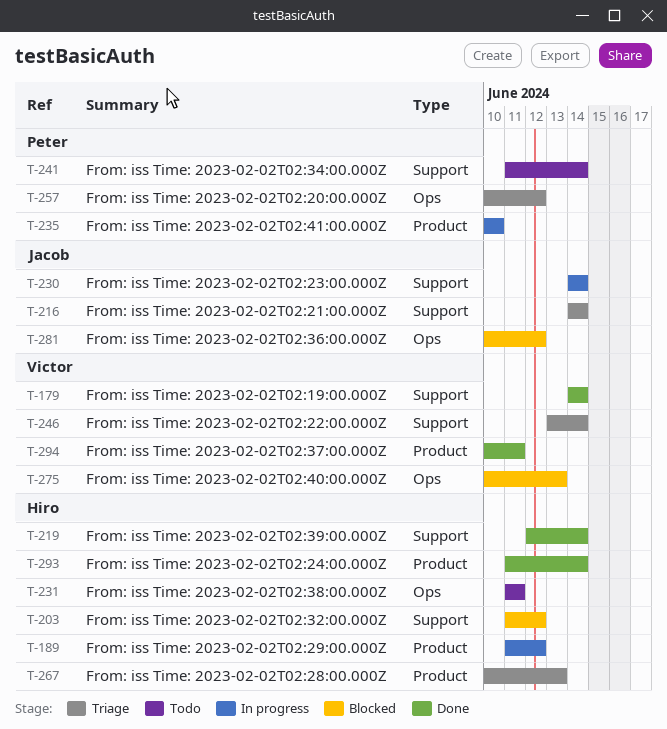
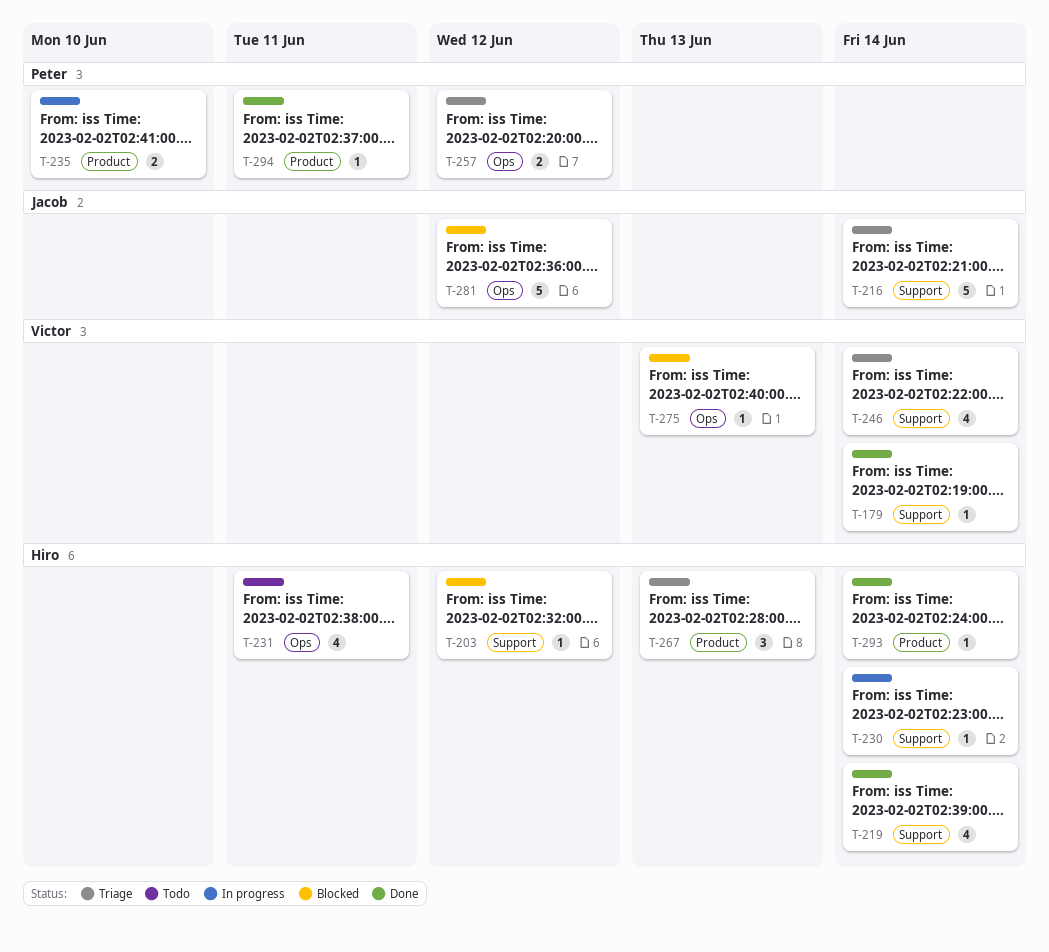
T-189: present -> none
T-230, owner: Jacob -> Hiro
T-241: present -> none
T-294, owner: Victor -> Peter

